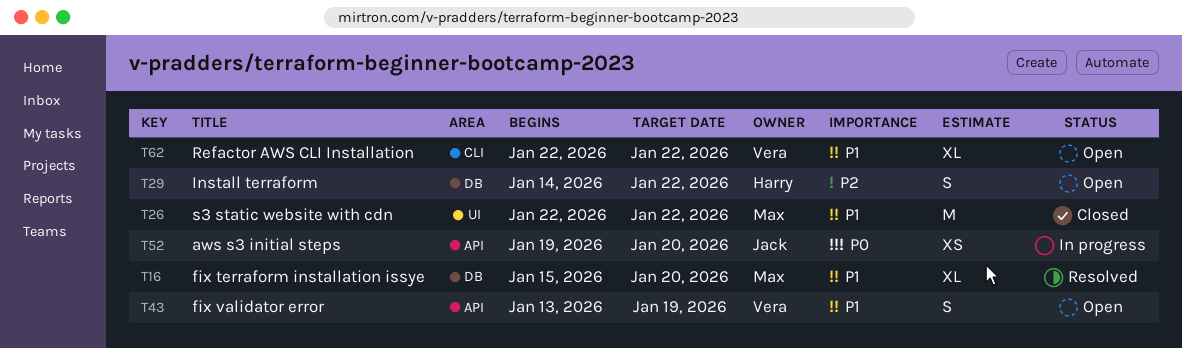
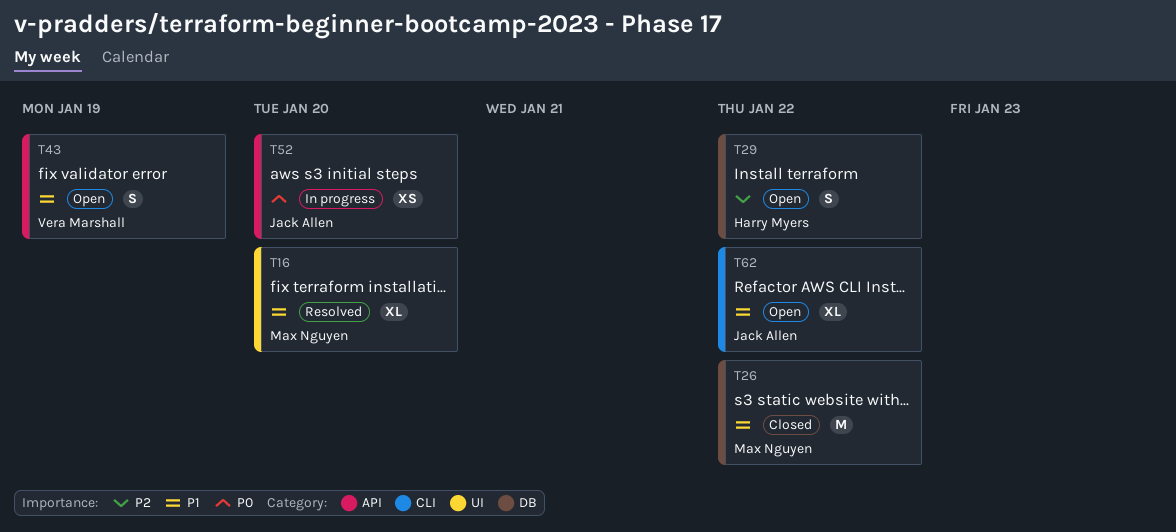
T16, label: DB -> UI
T26, label: UI -> DB
T62, owner: Vera Marshall -> Jack Allen

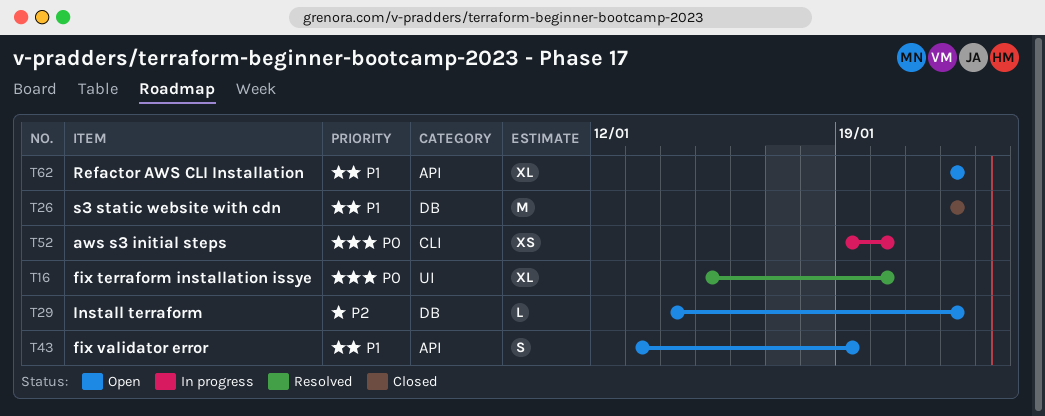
T16, priority: P1 -> P0
T29, estimate: S -> L
T52, label: API -> CLI
T62, label: CLI -> API

